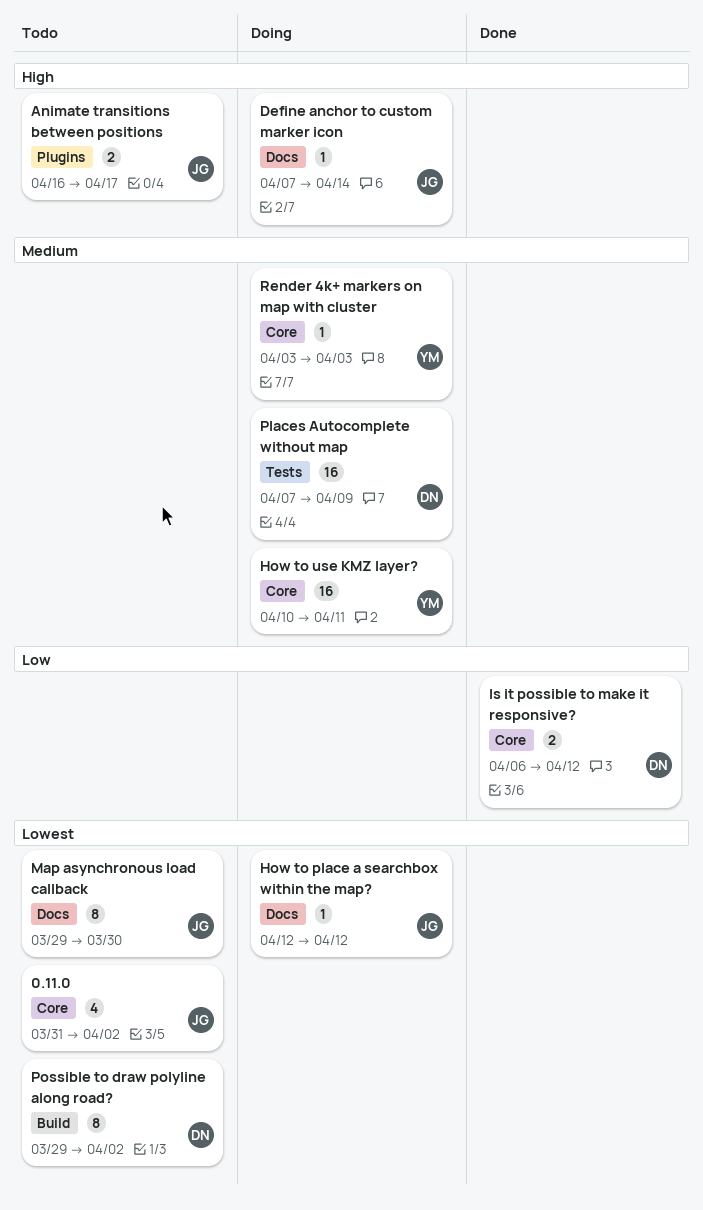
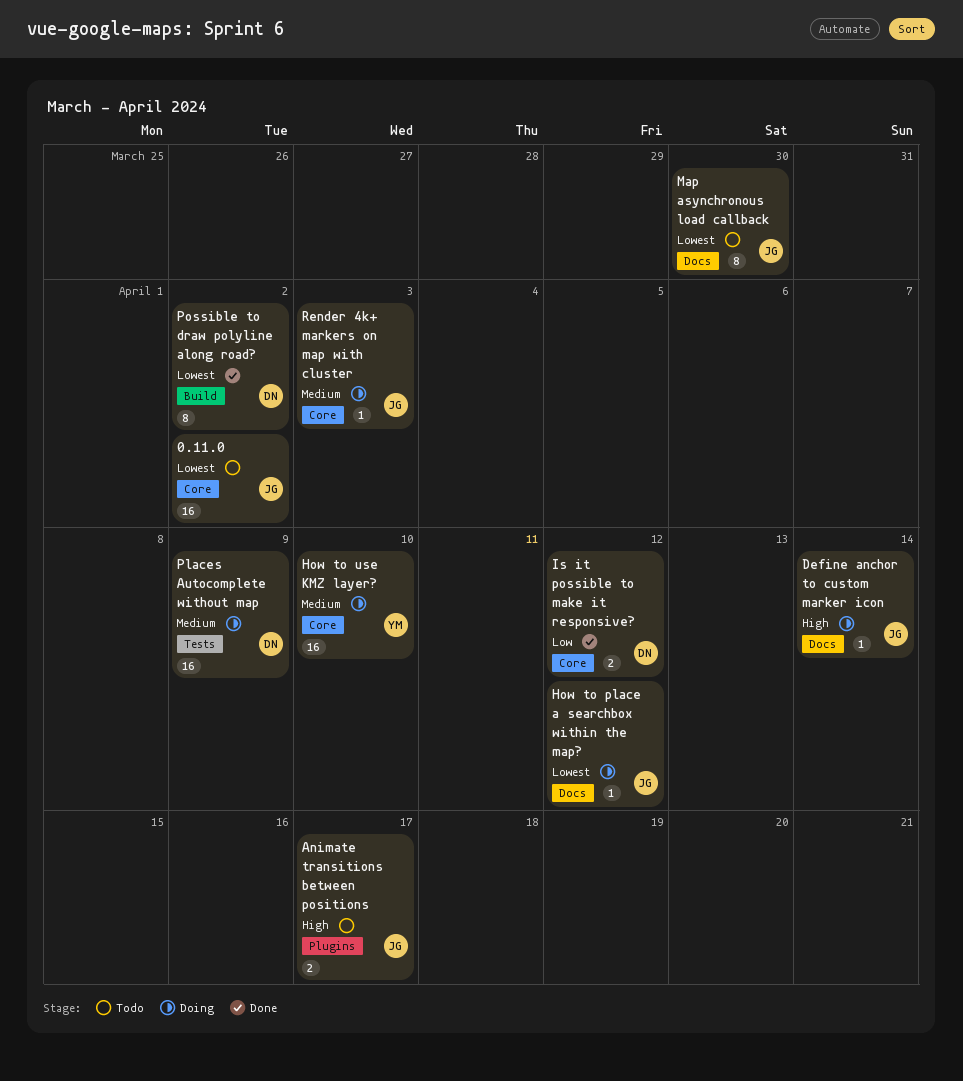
0.11.0, estimate: 4 -> 16
How to use KMZ layer?, due: Apr 11 -> Apr 10
Possible to draw polyline along road?, status: Todo -> Done
Render 4k+ markers on map with cluster, owner: YM -> JG

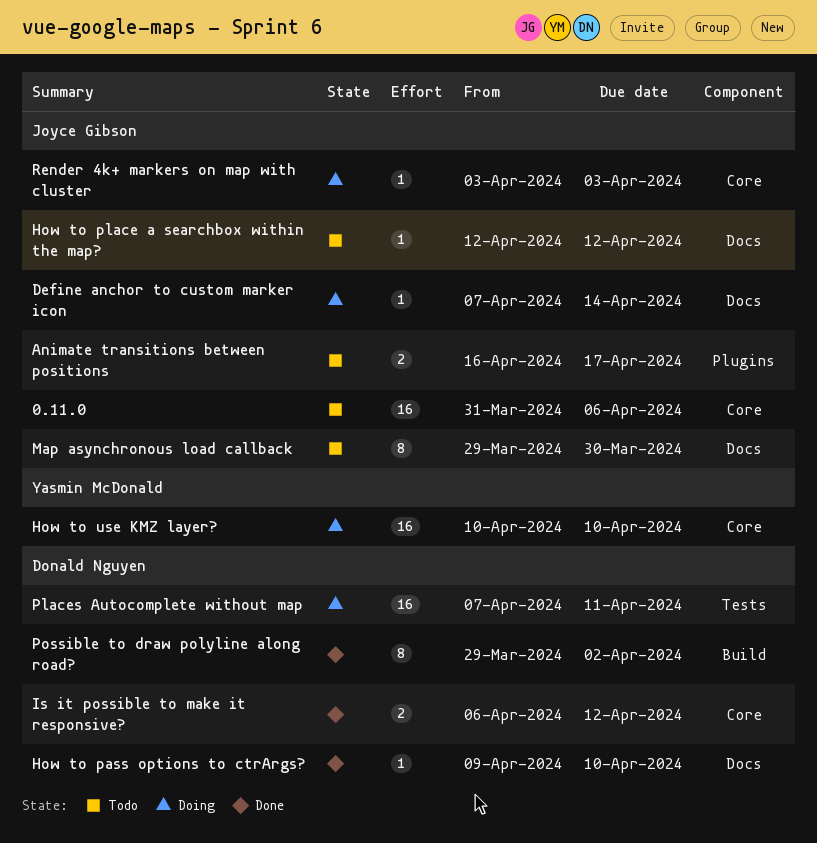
0.11.0, due: Apr 2 -> Apr 6
How to pass options to ctrArgs?: none -> present
How to place a searchbox within the map?, status: Doing -> Todo
Places Autocomplete without map, due: Apr 9 -> Apr 11

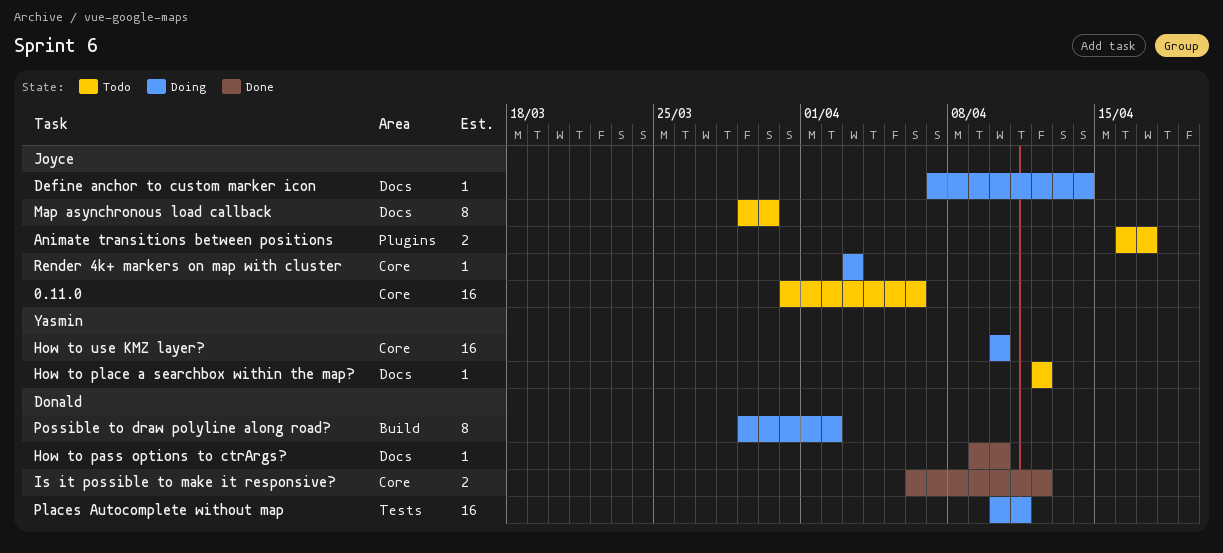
How to place a searchbox within the map?, owner: Joyce Gibson -> Yasmin McDonald
Places Autocomplete without map, start: Apr 7 -> Apr 10
Possible to draw polyline along road?, status: Done -> Doing

